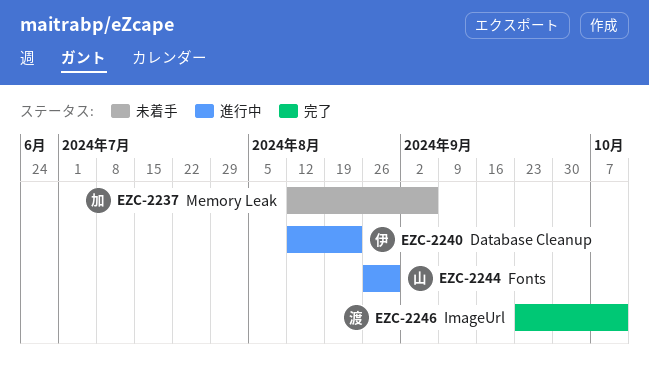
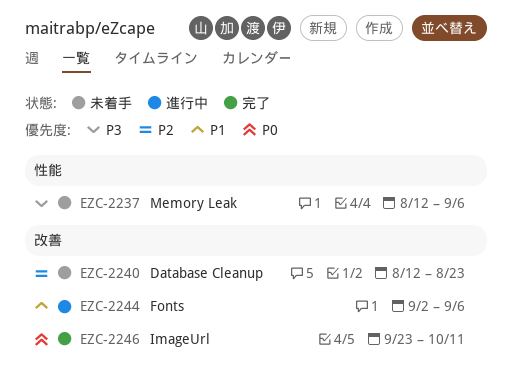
EZC-2240, status: 進行中 -> 未着手
EZC-2244, start: Aug 26 -> Sep 2
EZC-2244, due: Aug 30 -> Sep 6

